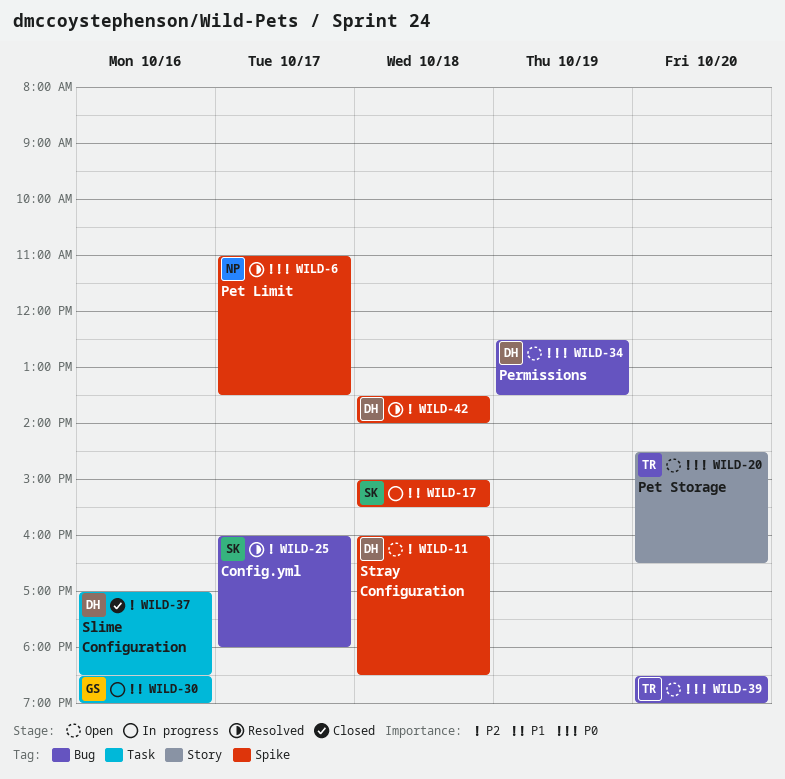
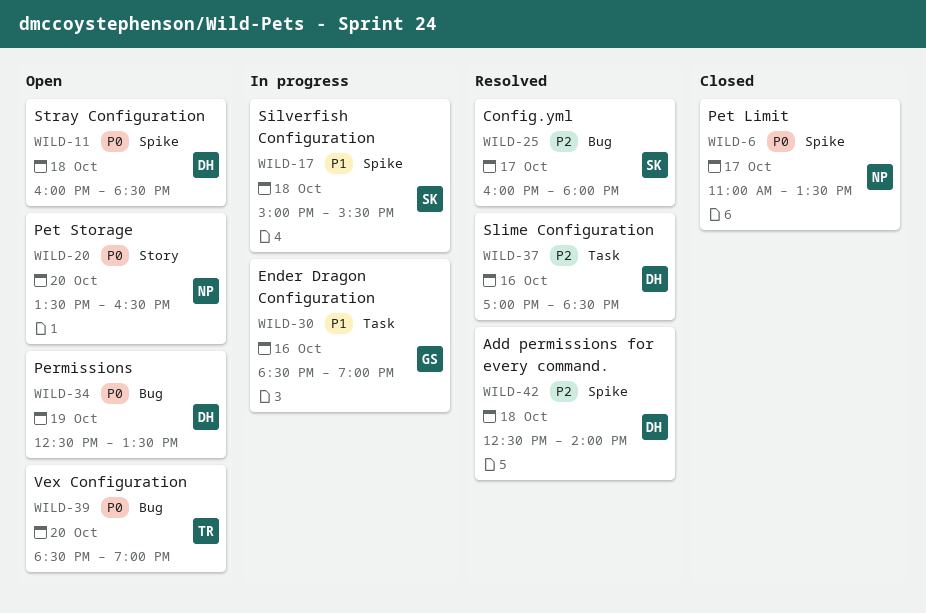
WILD-6, status: Resolved -> Closed
WILD-11, priority: P2 -> P0
WILD-20, owner: TR -> NP
WILD-20, begins: 14:30 -> 13:30
WILD-37, status: Closed -> Resolved
WILD-42, begins: 13:30 -> 12:30

